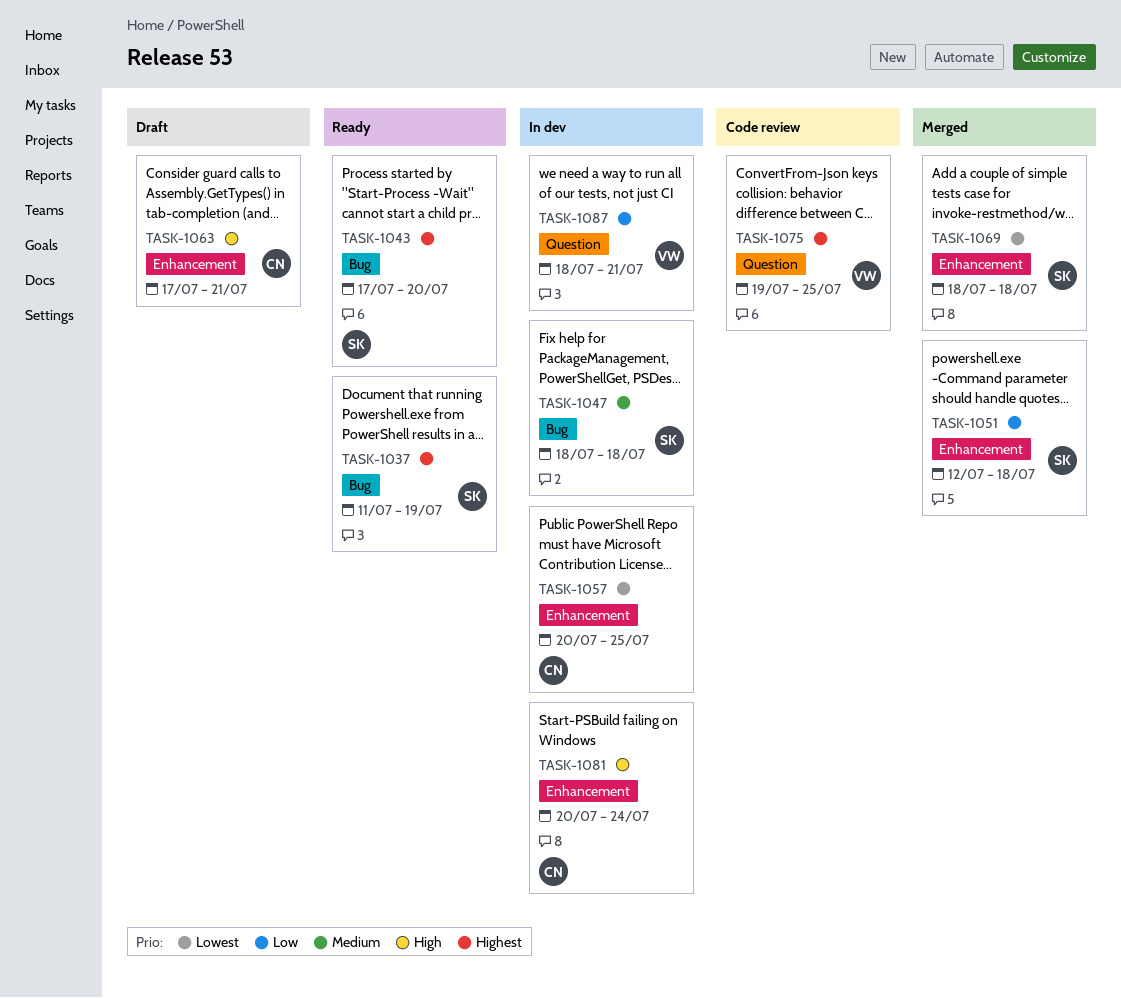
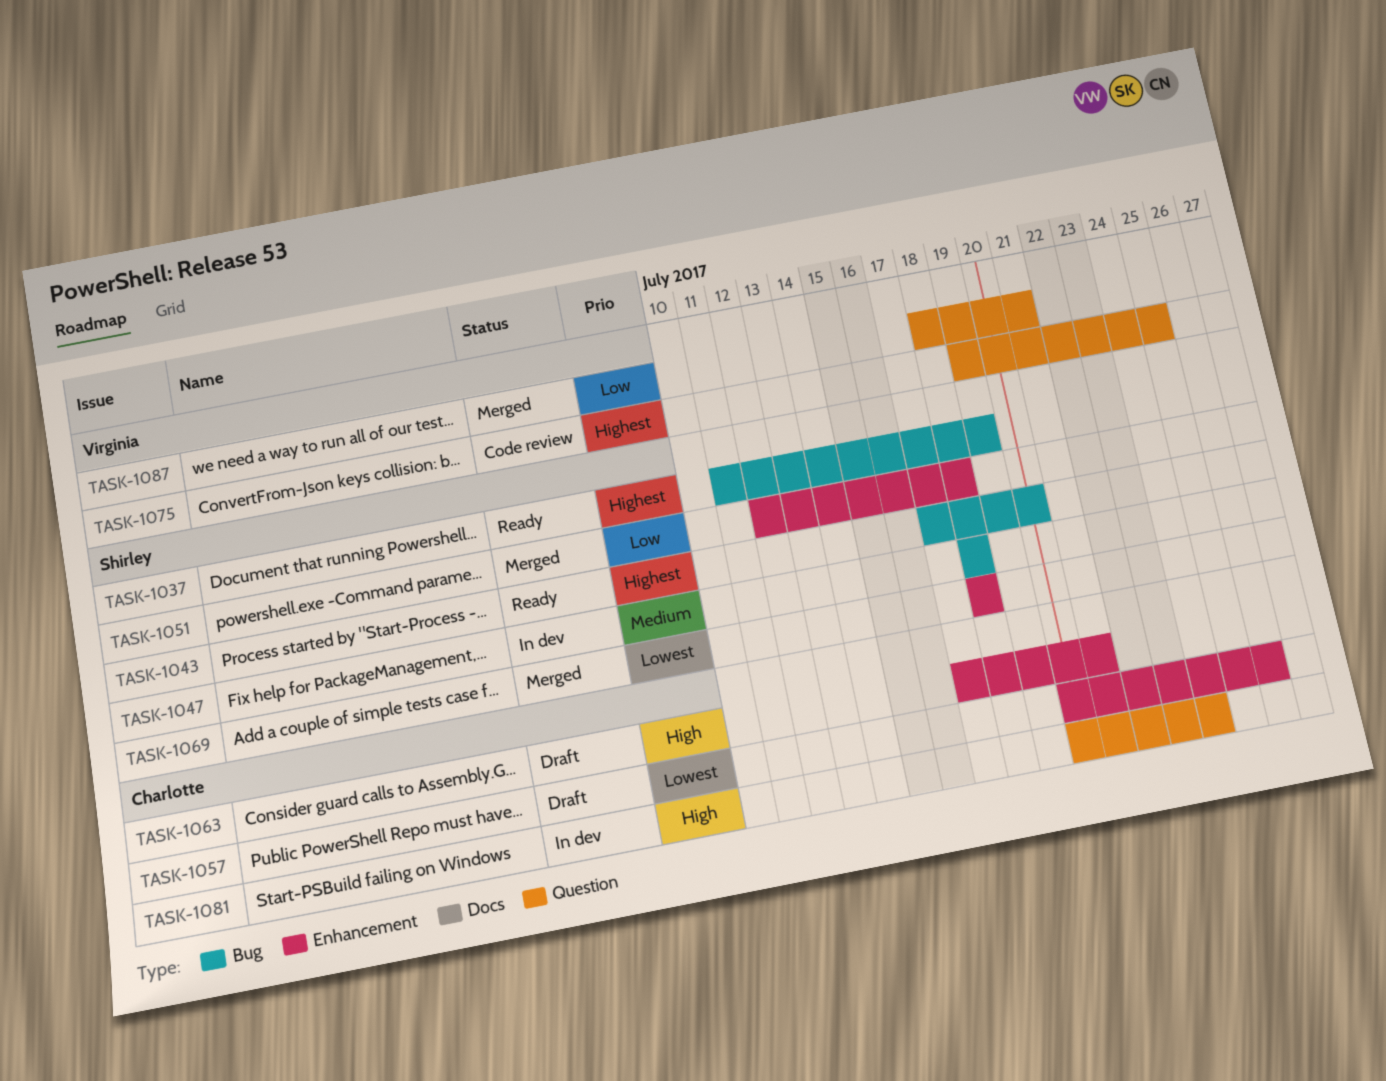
TASK-1057, status: In dev -> Draft
TASK-1057, due: Jul 25 -> Jul 26
TASK-1081, label: Enhancement -> Question
TASK-1087, status: In dev -> Merged

